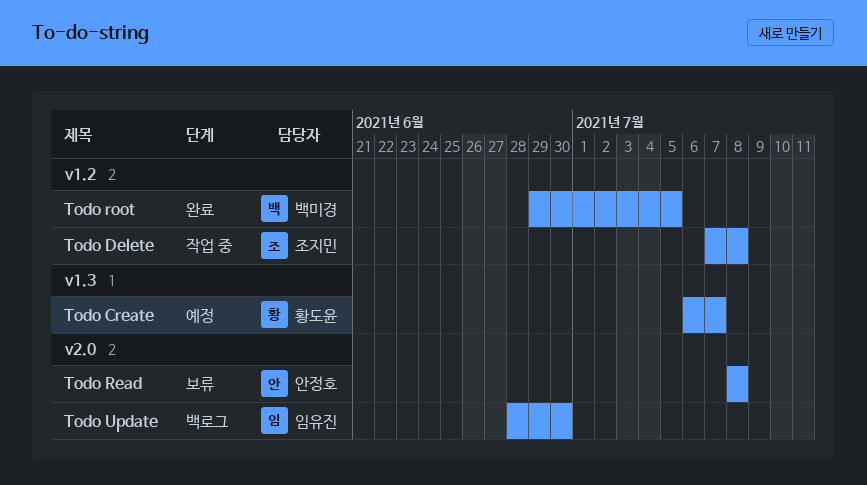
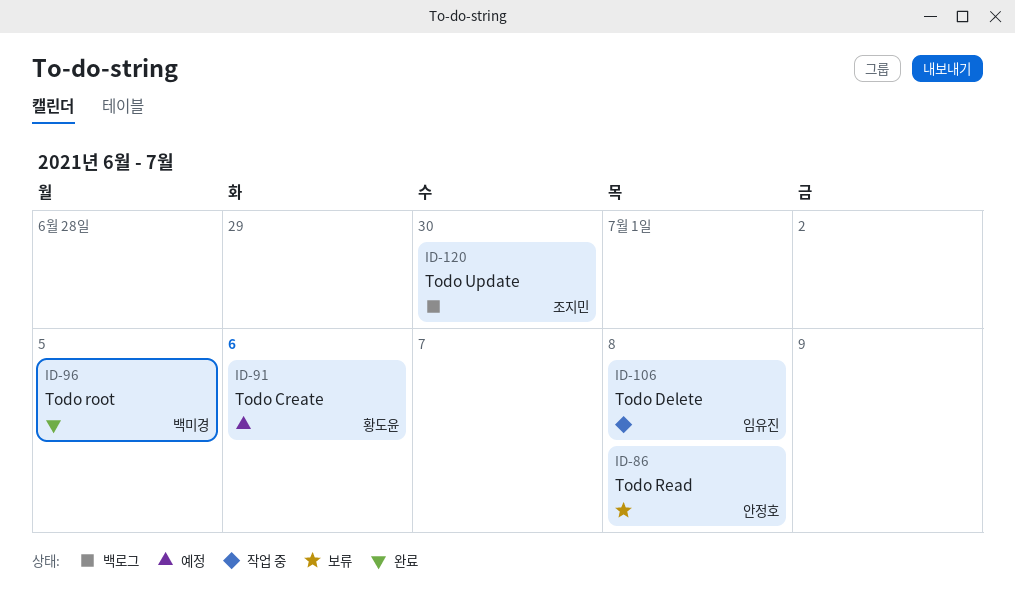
Todo Create, due: Jul 7 -> Jul 6
Todo Delete, owner: 조지민 -> 임유진
Todo Update, owner: 임유진 -> 조지민

